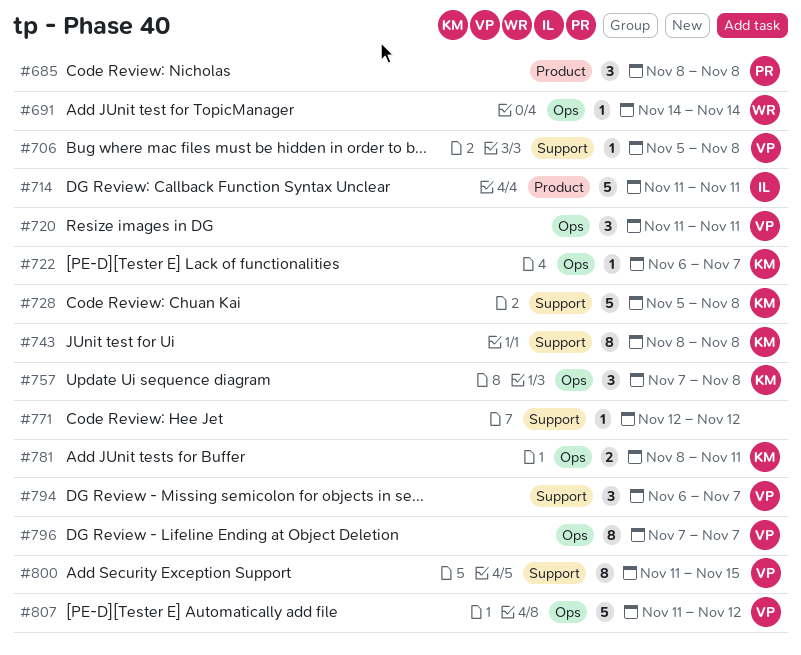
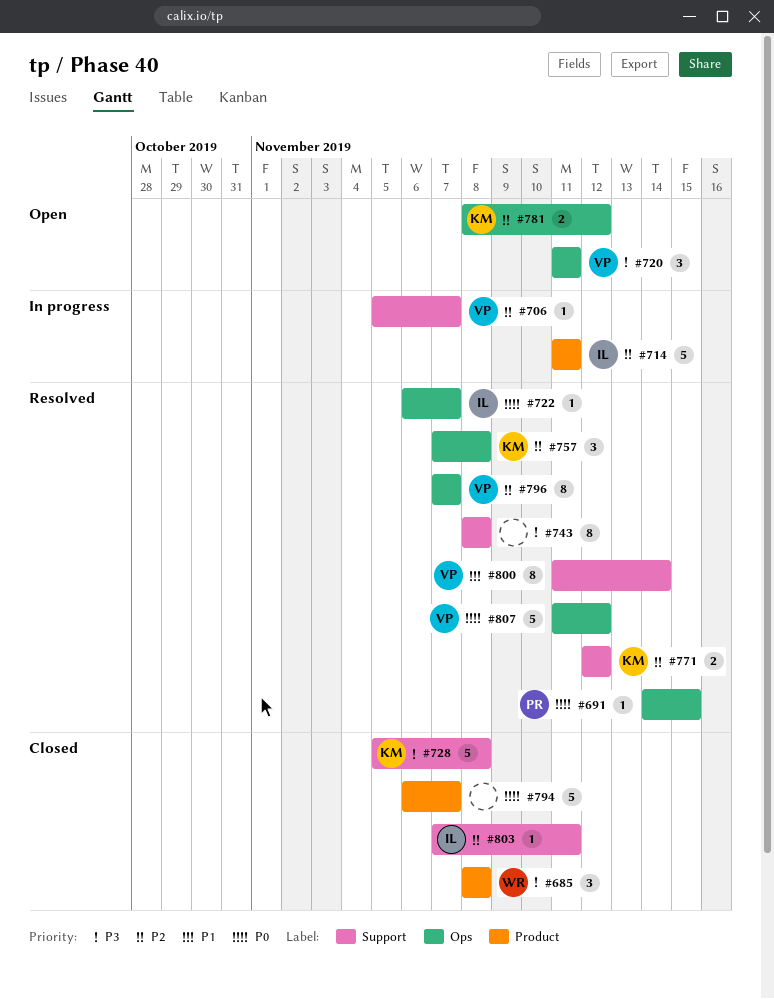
#685, owner: PR -> WR
#691, owner: WR -> PR
#691, due: Nov 14 -> Nov 15
#706, due: Nov 8 -> Nov 7
#722, owner: KM -> IL
#743, owner: KM -> none
#771, owner: none -> KM
#771, estimate: 1 -> 2
#781, due: Nov 11 -> Nov 12
#794, owner: VP -> none
#794, label: Support -> Product
#794, estimate: 3 -> 5
#800, due: Nov 15 -> Nov 14
#803: none -> present

